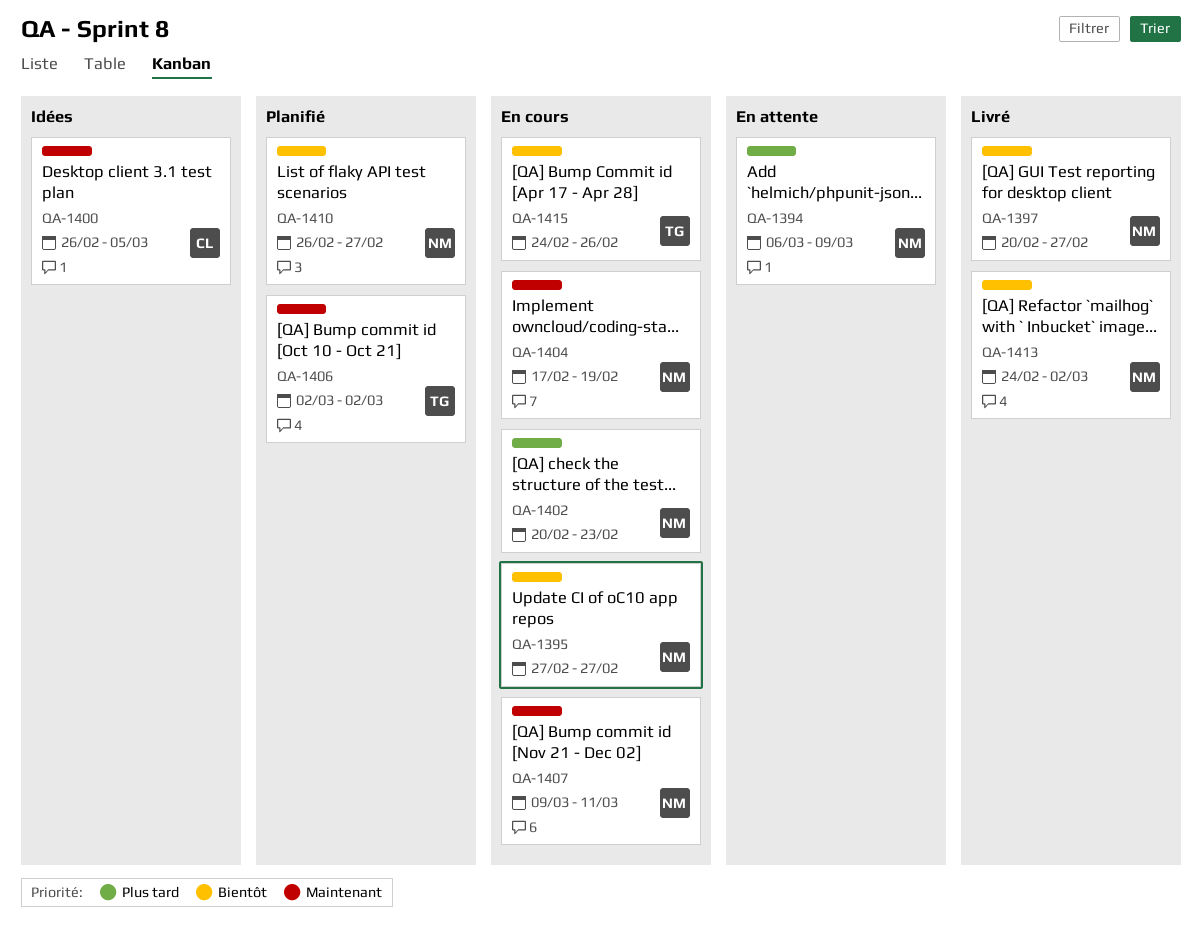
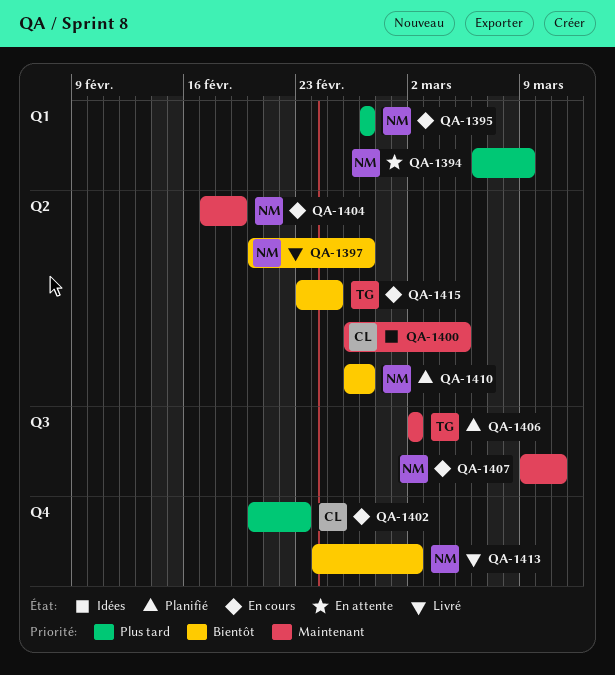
QA-1395, priority: Bientôt -> Plus tard
QA-1402, owner: NM -> CL
QA-1415, start: Feb 24 -> Feb 23
QA-1415, due: Feb 26 -> Feb 25

